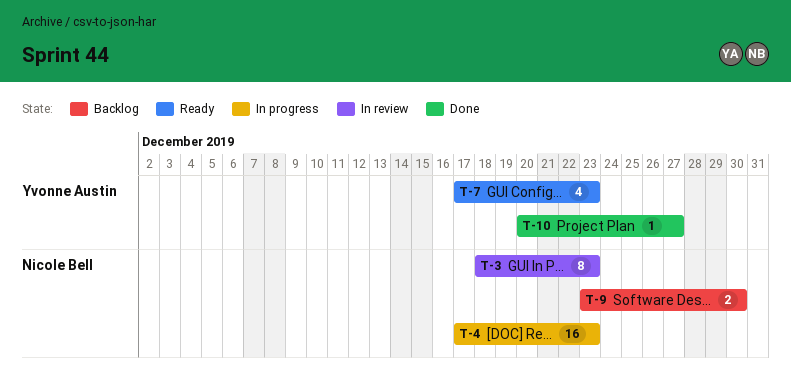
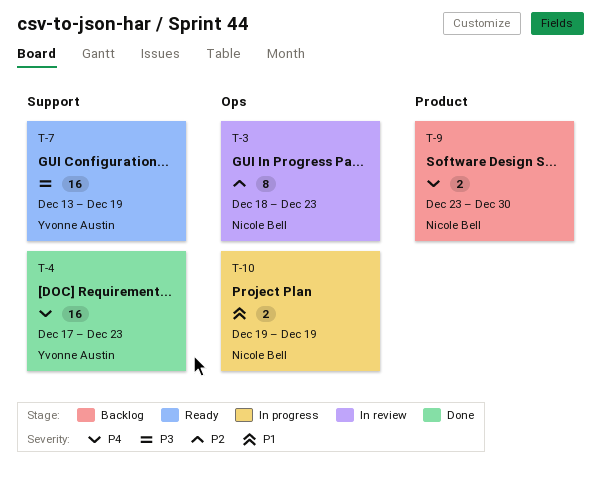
T-4, status: In progress -> Done
T-4, owner: Nicole Bell -> Yvonne Austin
T-7, estimate: 4 -> 16
T-7, start: Dec 17 -> Dec 13
T-7, due: Dec 23 -> Dec 19
T-10, status: Done -> In progress
T-10, owner: Yvonne Austin -> Nicole Bell
T-10, estimate: 1 -> 2
T-10, start: Dec 20 -> Dec 19
T-10, due: Dec 27 -> Dec 19

